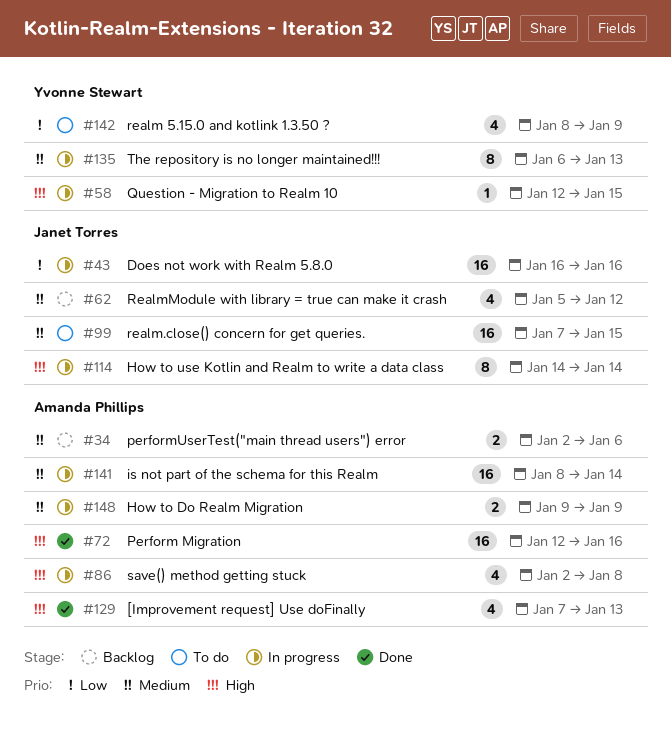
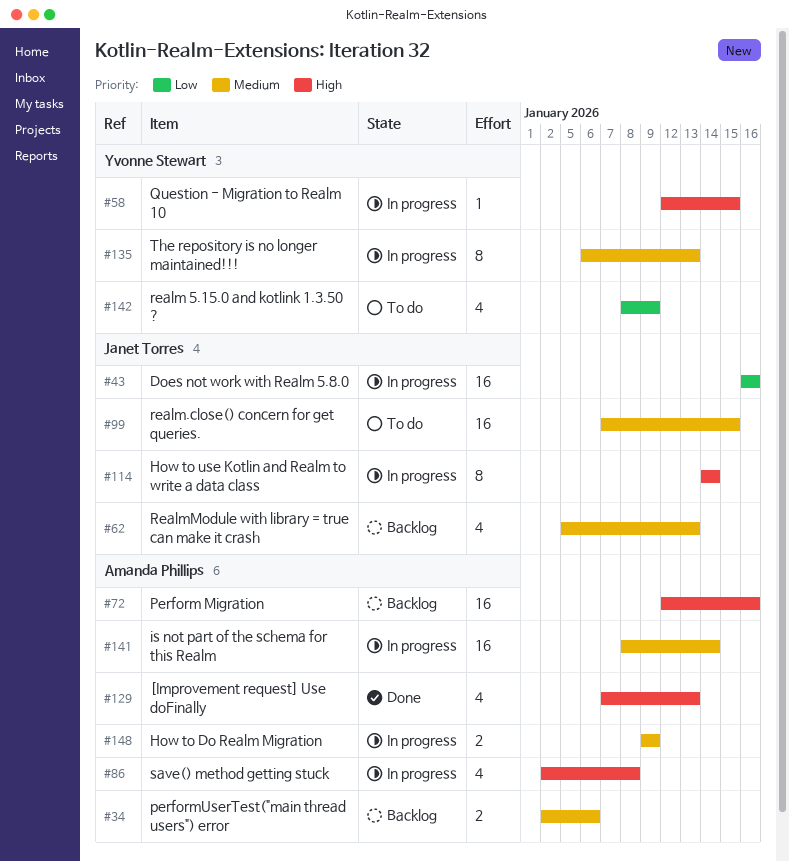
#62, due: Jan 12 -> Jan 13
#72, status: Done -> Backlog

